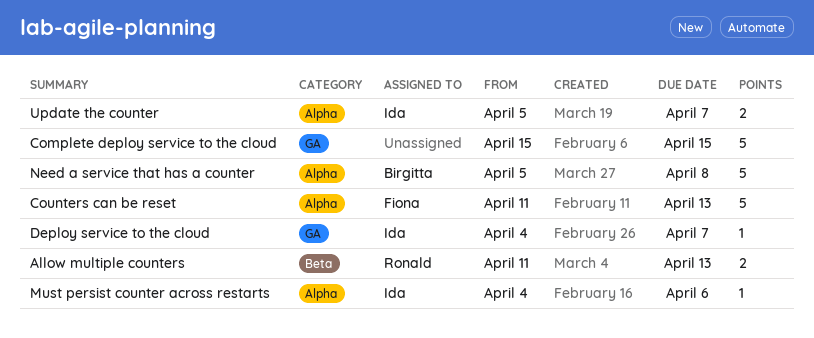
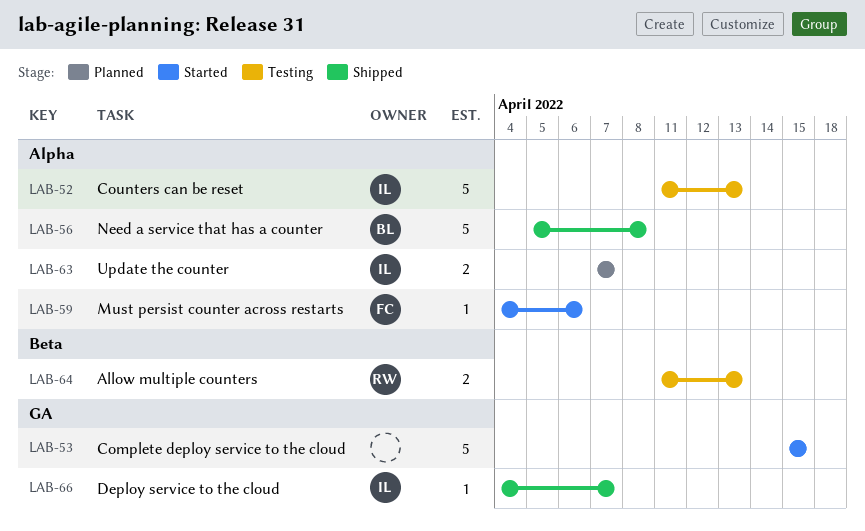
Counters can be reset, owner: Fiona -> Ida
Must persist counter across restarts, owner: Ida -> Fiona
Update the counter, start: Apr 5 -> Apr 7

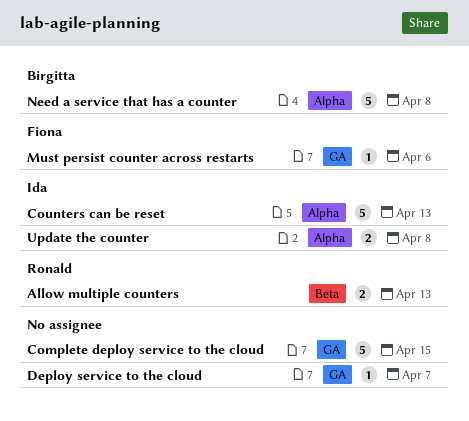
Deploy service to the cloud, owner: Ida -> none
Must persist counter across restarts, label: Alpha -> GA
Update the counter, due: Apr 7 -> Apr 8

